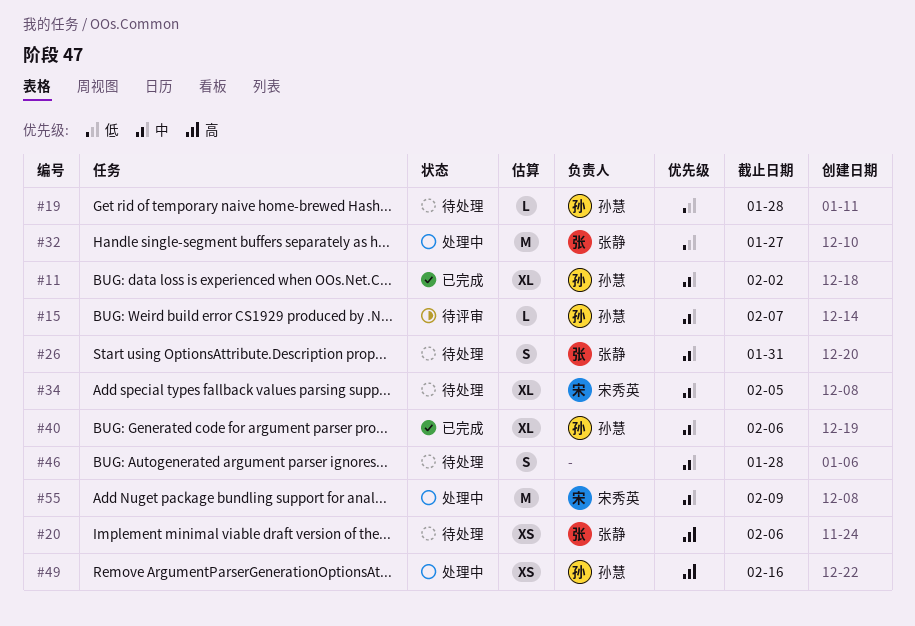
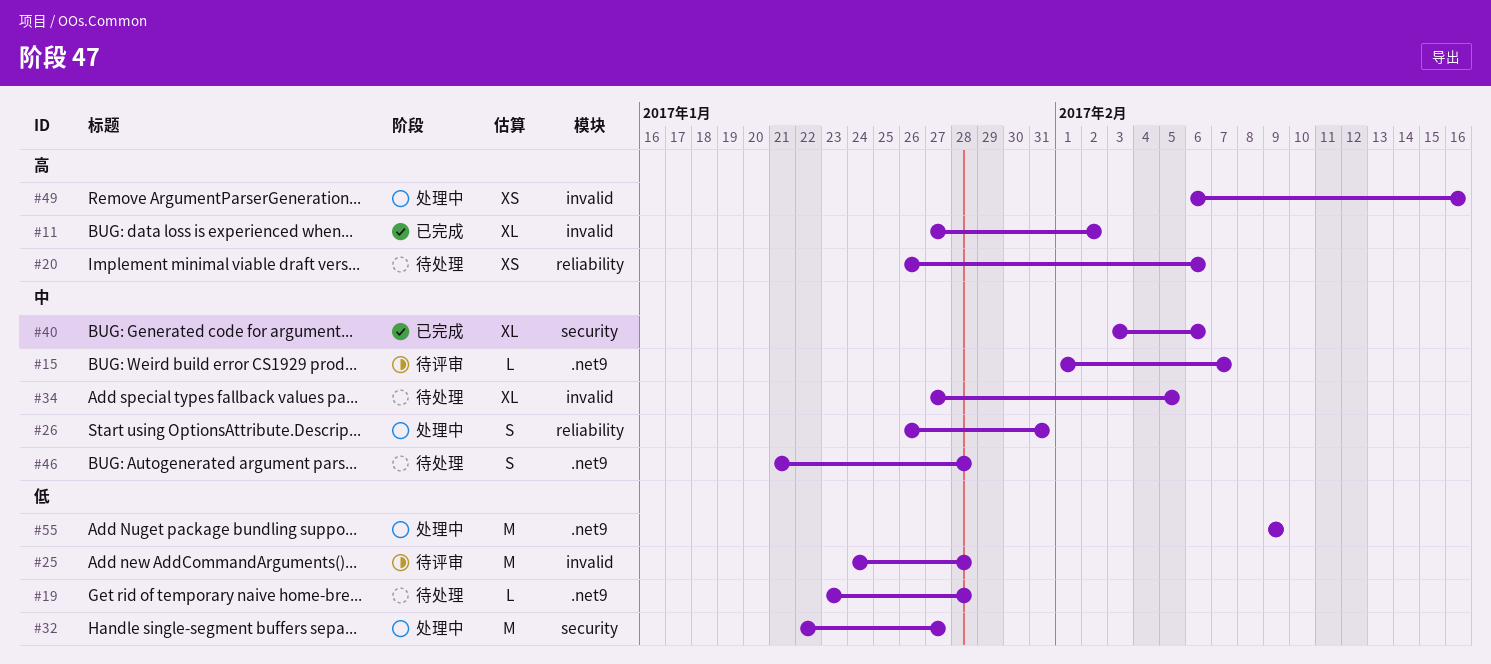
#11, priority: 中 -> 高
#25: none -> present
#26, status: 待处理 -> 处理中
#55, priority: 中 -> 低

